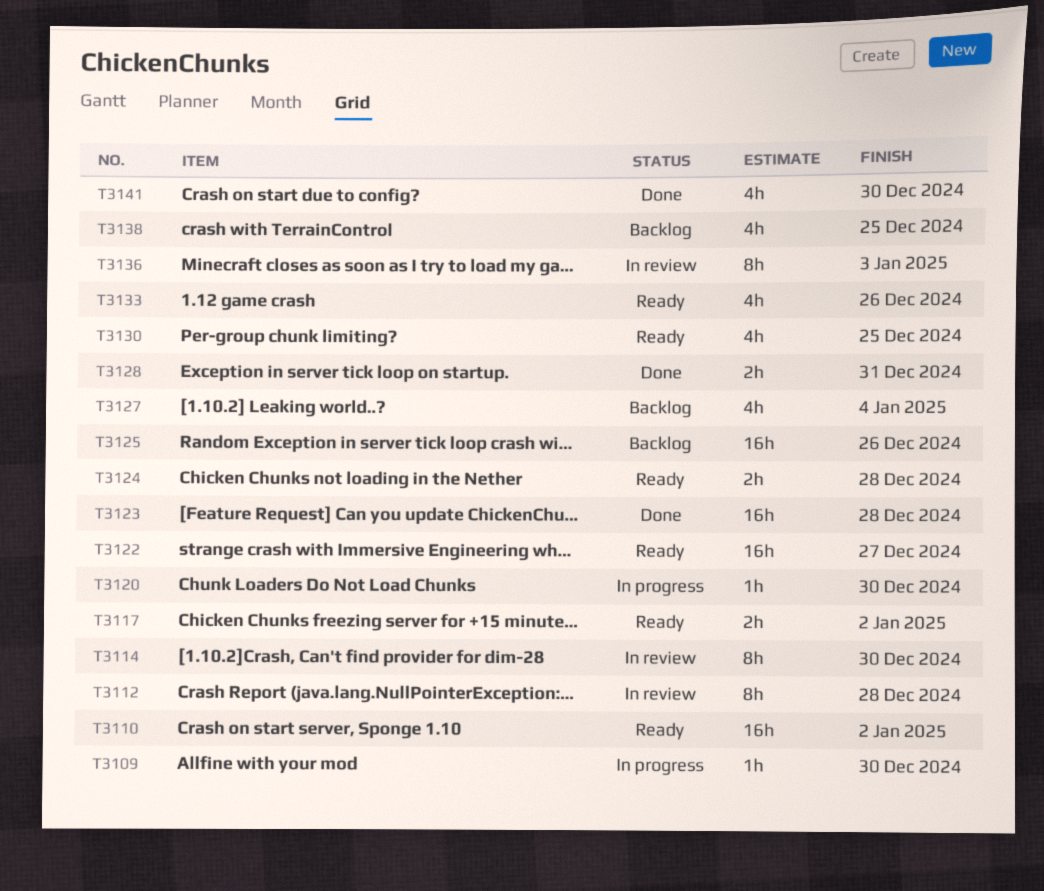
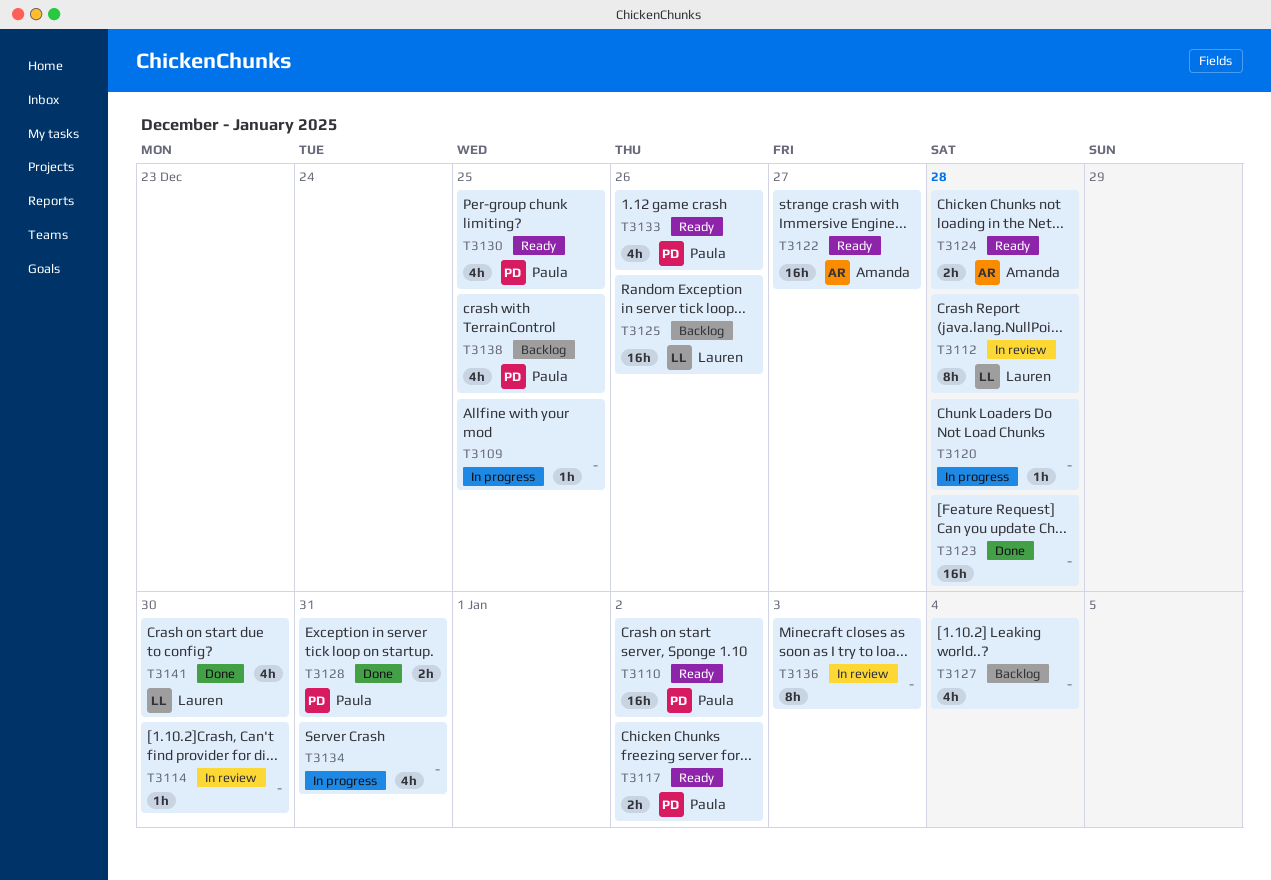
T3109, due: Dec 30 -> Dec 25
T3114, estimate: 8h -> 1h
T3120, due: Dec 30 -> Dec 28
T3134: none -> present

